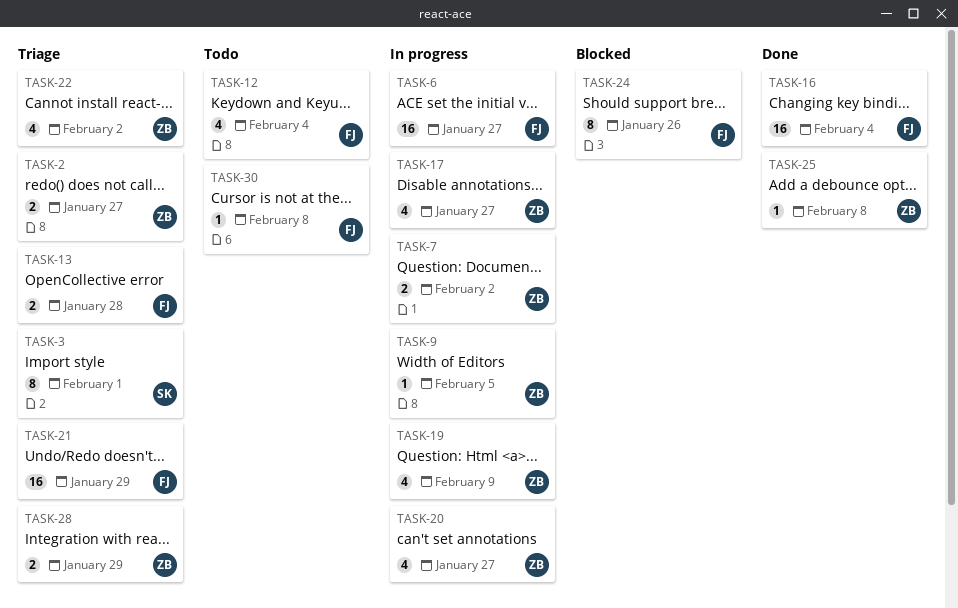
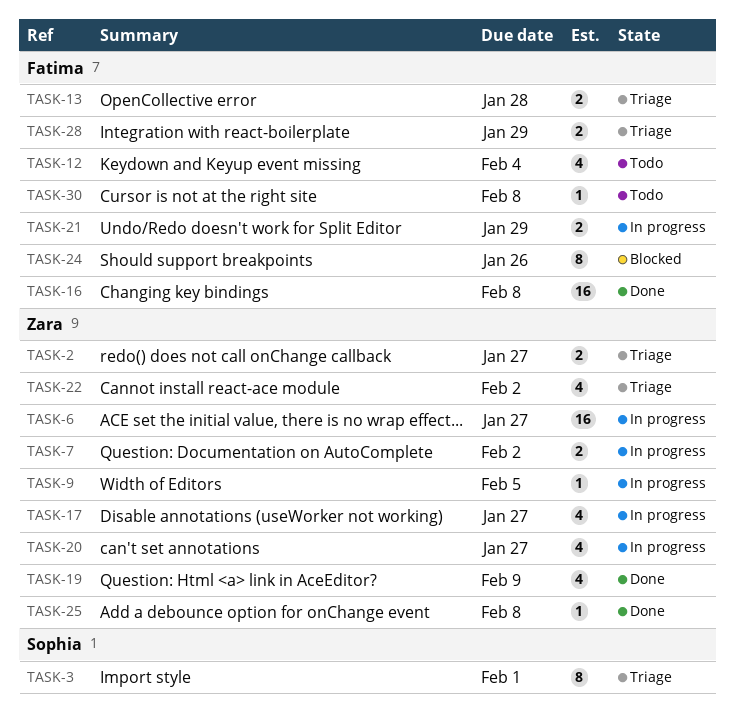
TASK-6, owner: Fatima -> Zara
TASK-16, due: Feb 4 -> Feb 8
TASK-19, status: In progress -> Done
TASK-21, status: Triage -> In progress
TASK-21, estimate: 16 -> 2
TASK-28, owner: Zara -> Fatima

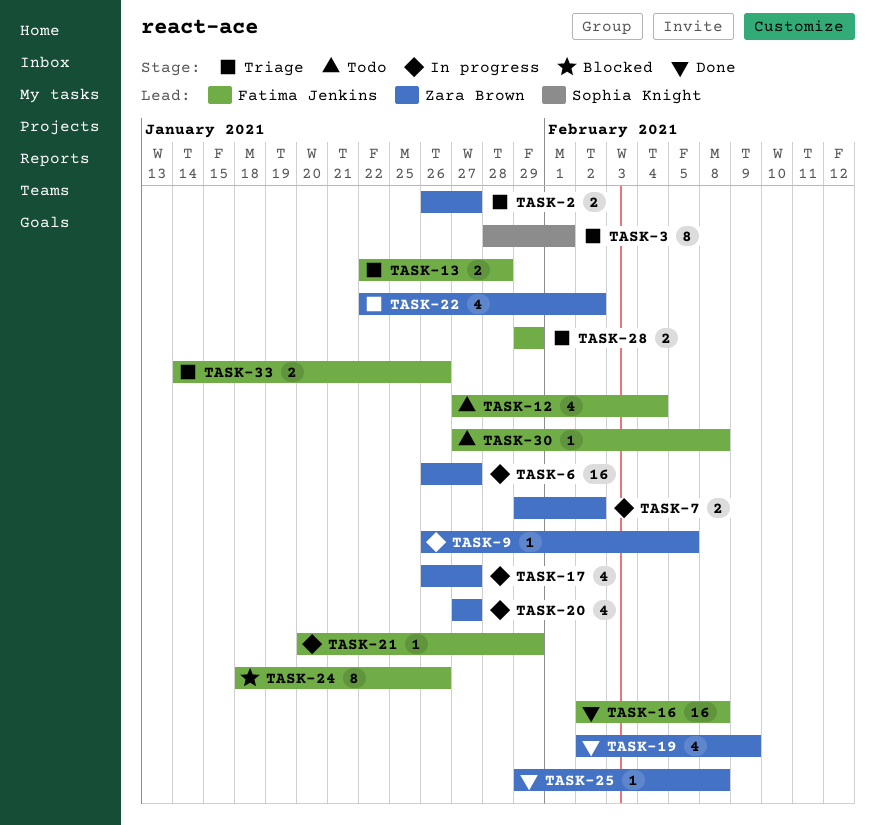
TASK-21, estimate: 2 -> 1
TASK-33: none -> present

